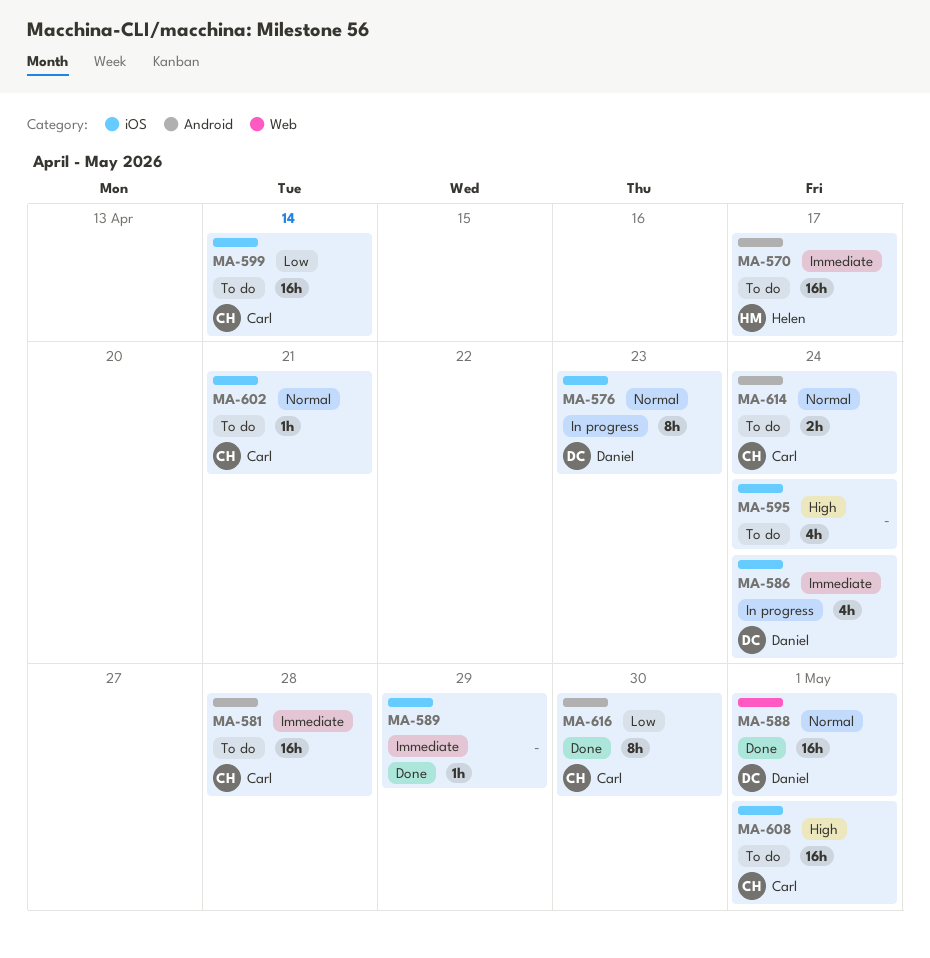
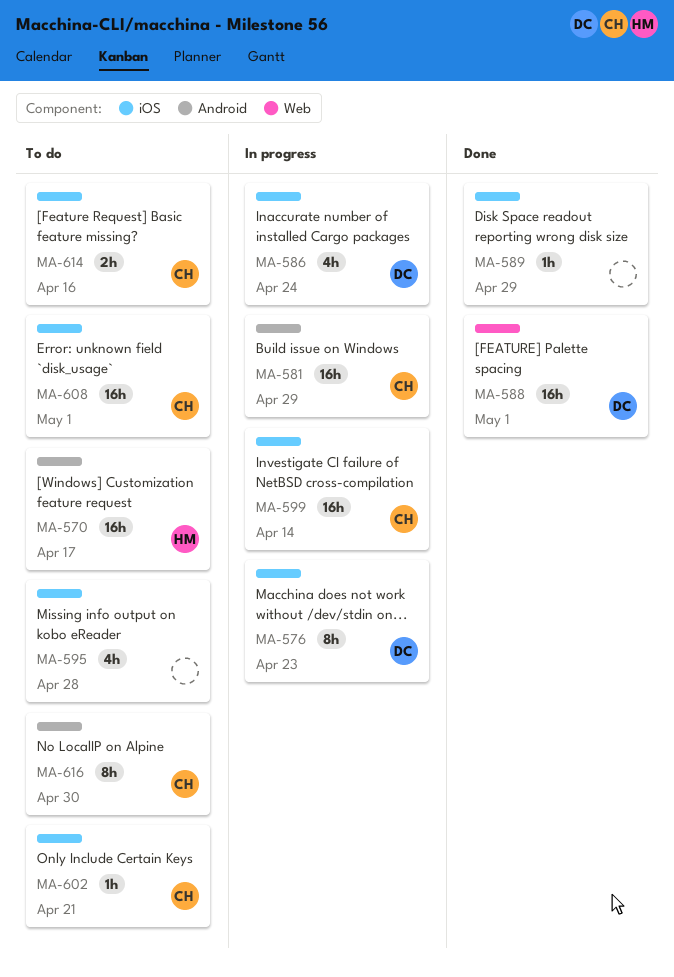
MA-581, status: To do -> In progress
MA-581, due: Apr 28 -> Apr 29
MA-595, due: Apr 24 -> Apr 28
MA-599, status: To do -> In progress
MA-614, label: Android -> iOS
MA-614, due: Apr 24 -> Apr 16
MA-616, status: Done -> To do

